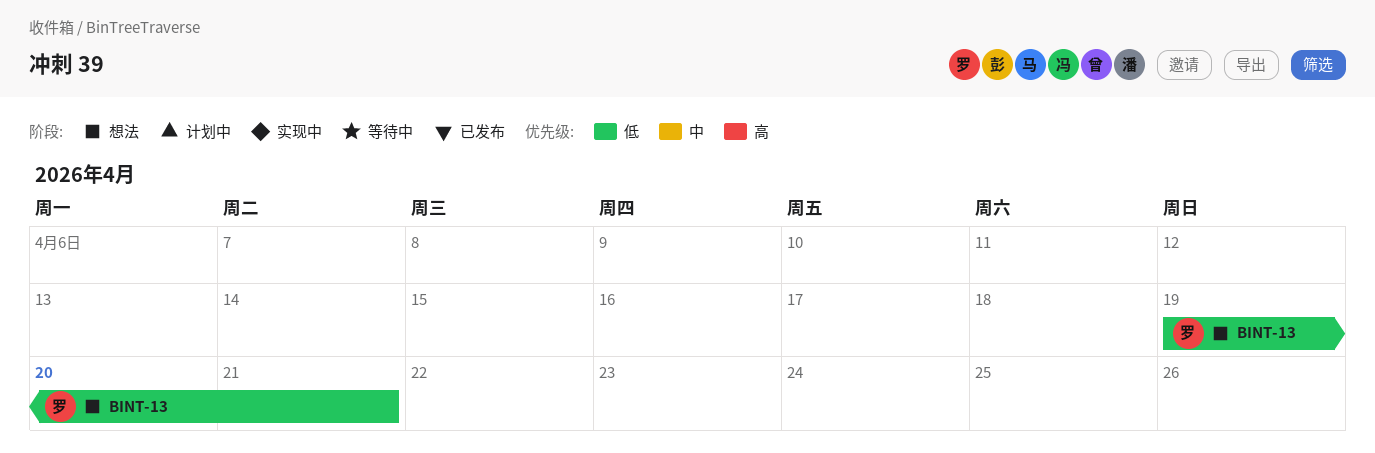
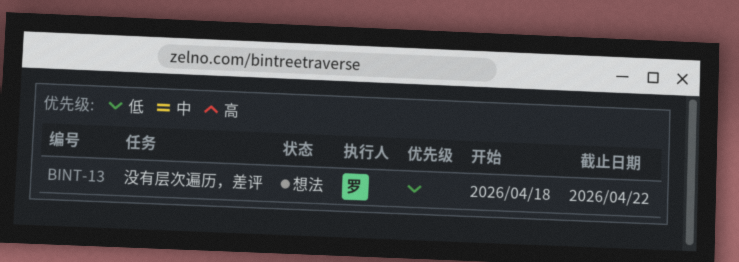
BINT-13, start: Apr 19 -> Apr 18
BINT-13, due: Apr 21 -> Apr 22

